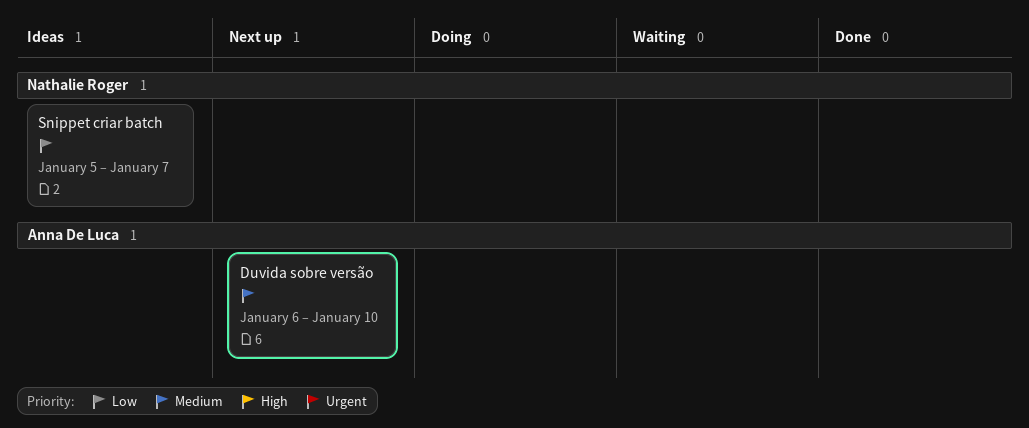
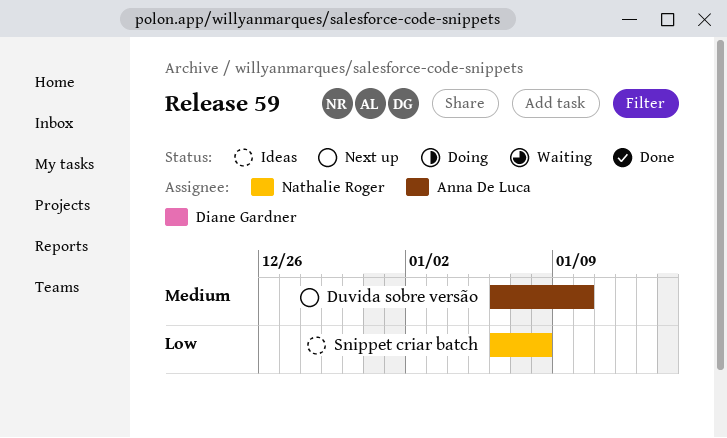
Snippet criar batch, start: Jan 5 -> Jan 6
Snippet criar batch, due: Jan 7 -> Jan 8

